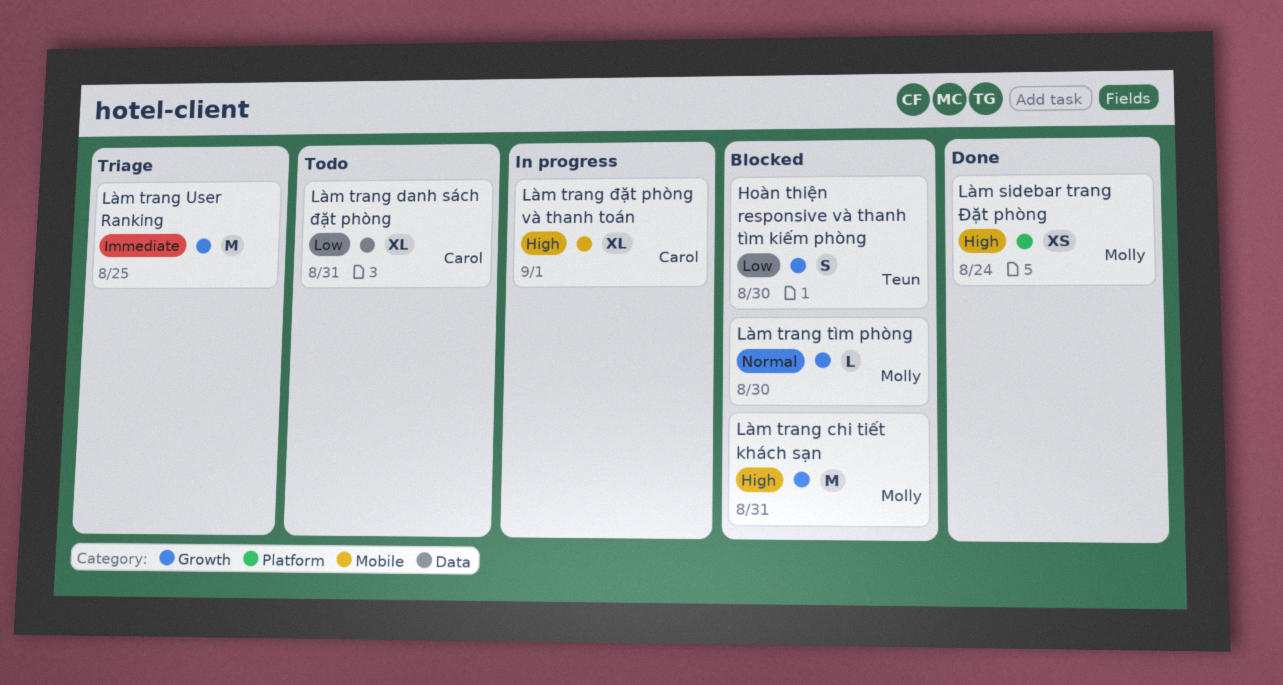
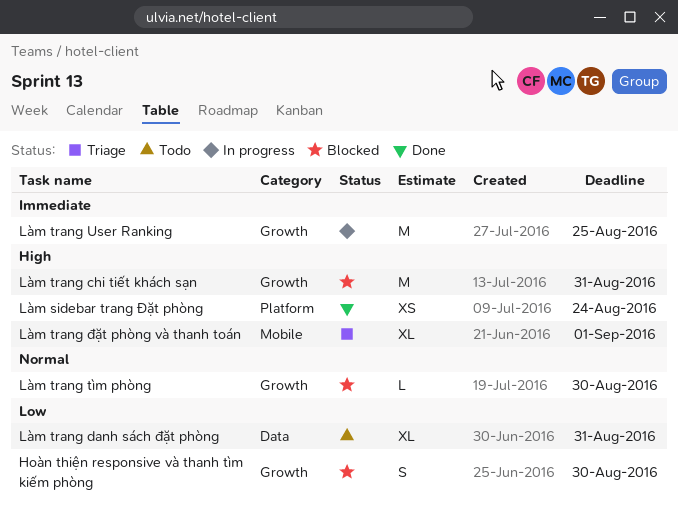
Làm trang User Ranking, status: Triage -> In progress
Làm trang đặt phòng và thanh toán, status: In progress -> Triage

